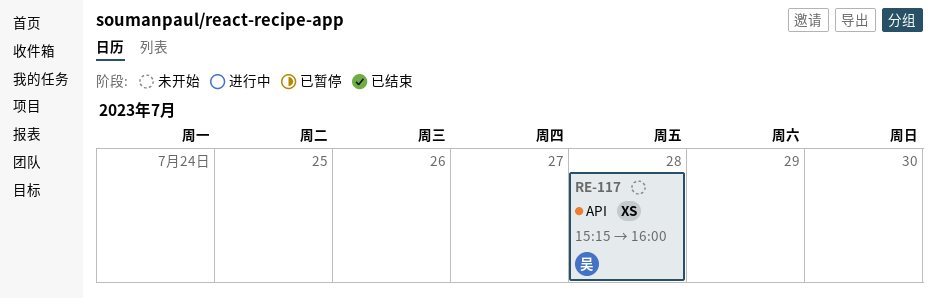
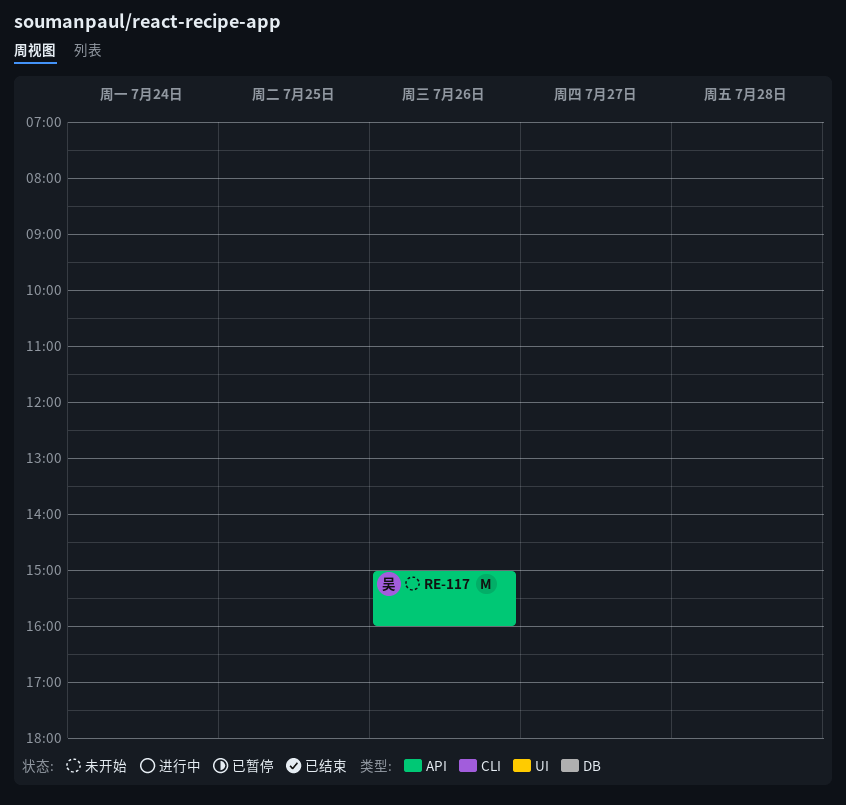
RE-117, estimate: XS -> M
RE-117, day: Jul 28 -> Jul 26
RE-117, begins: 15:15 -> 15:00

